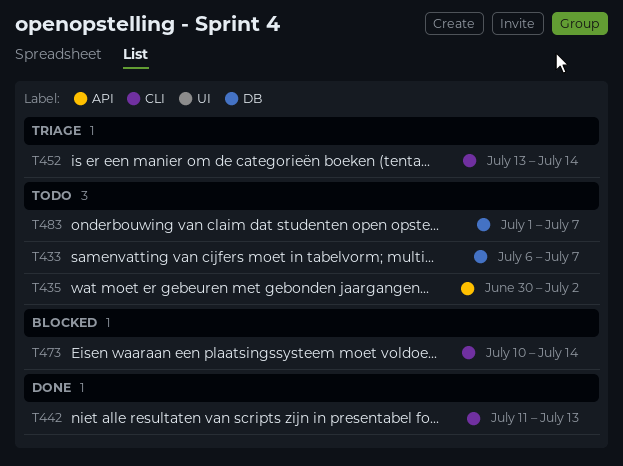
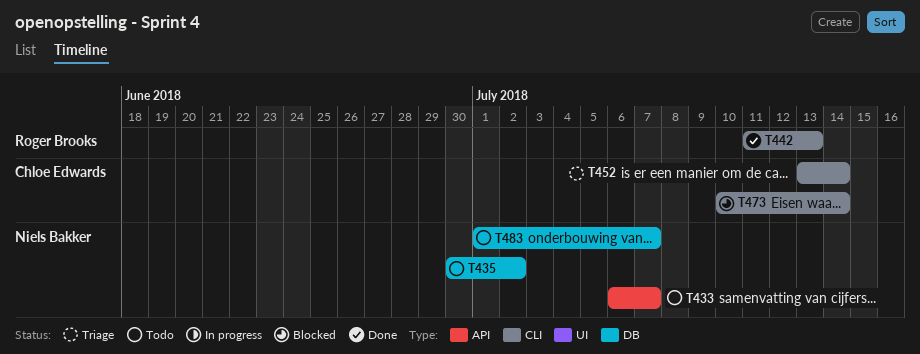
T433, label: DB -> API
T435, label: API -> DB

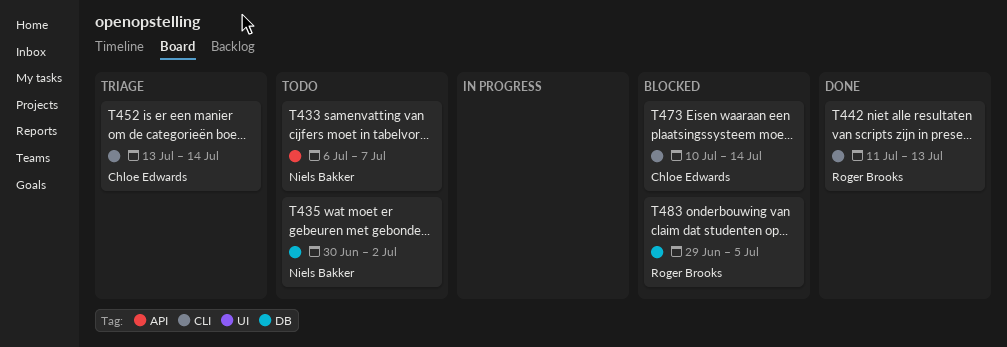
T483, status: Todo -> Blocked
T483, owner: Niels Bakker -> Roger Brooks
T483, start: Jul 1 -> Jun 29
T483, due: Jul 7 -> Jul 5

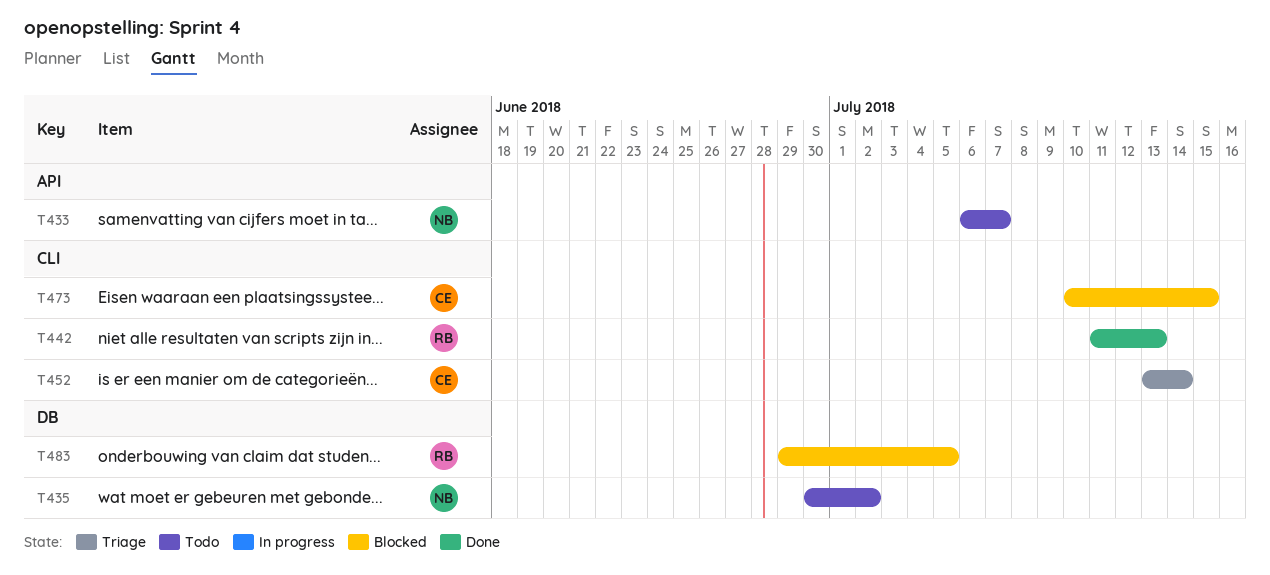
T473, due: Jul 14 -> Jul 15

